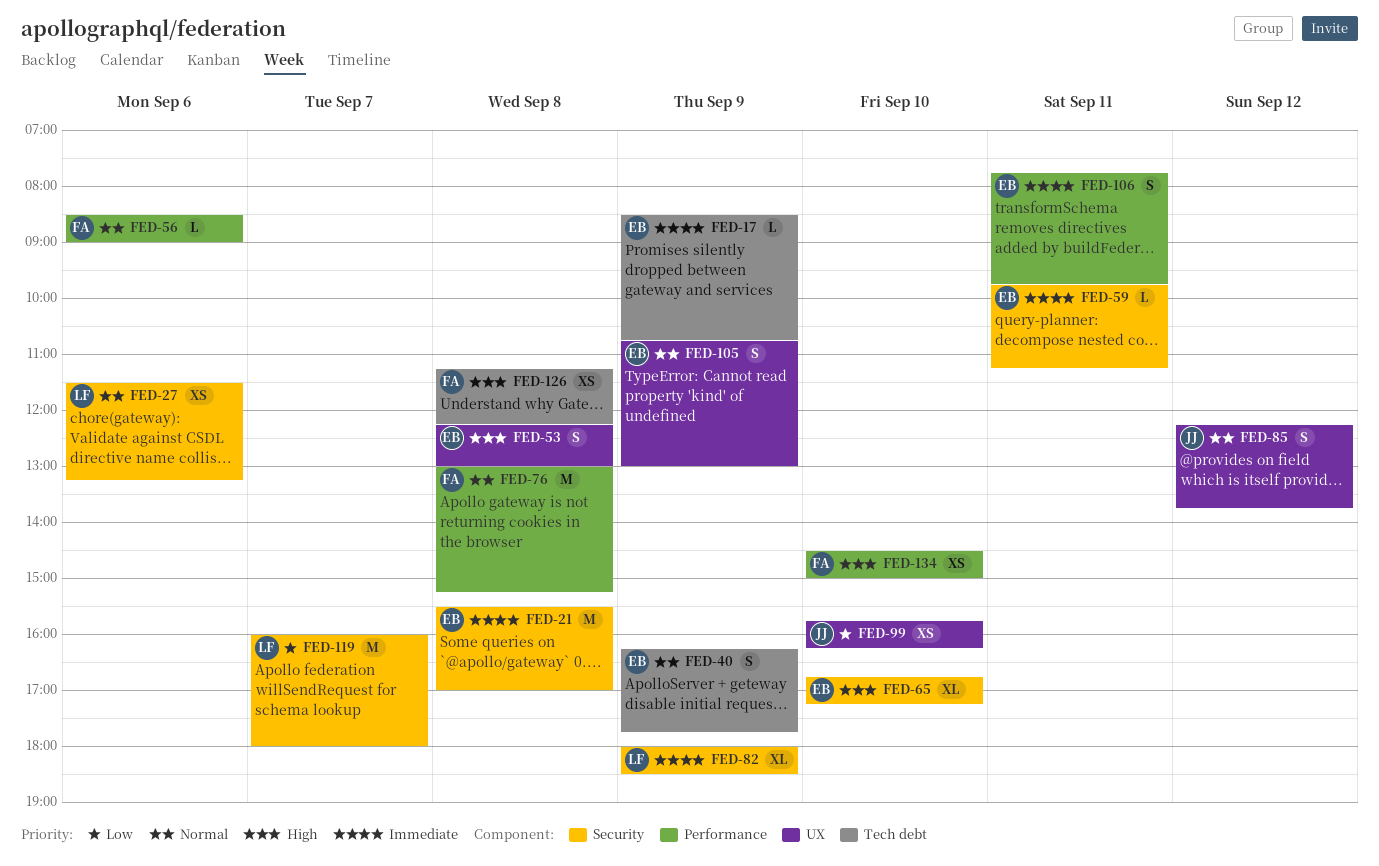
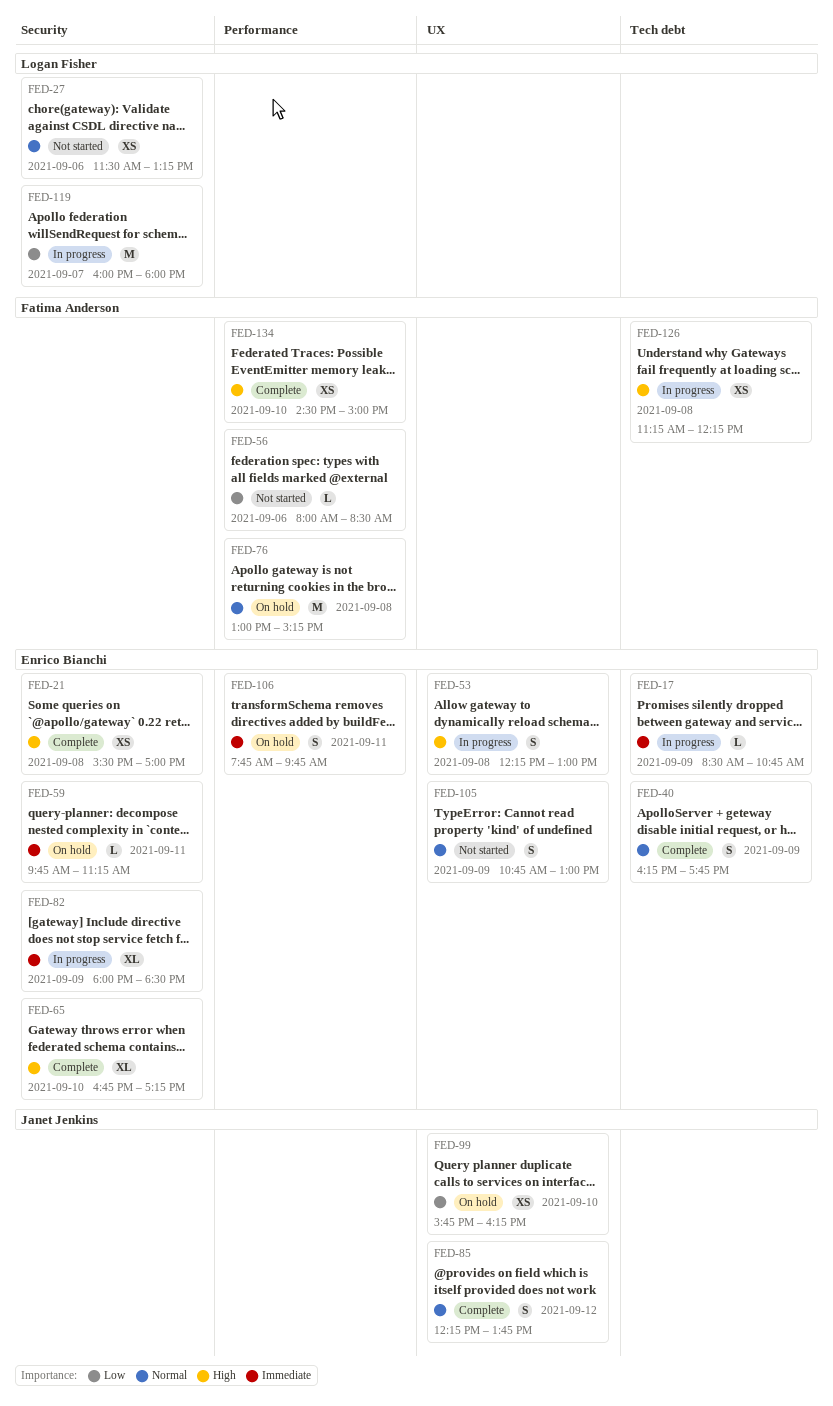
FED-21, priority: Immediate -> High
FED-21, estimate: M -> XS
FED-56, priority: Normal -> Low
FED-56, begins: 08:30 -> 08:00
FED-56, ends: 09:00 -> 08:30
FED-82, owner: Logan Fisher -> Enrico Bianchi

